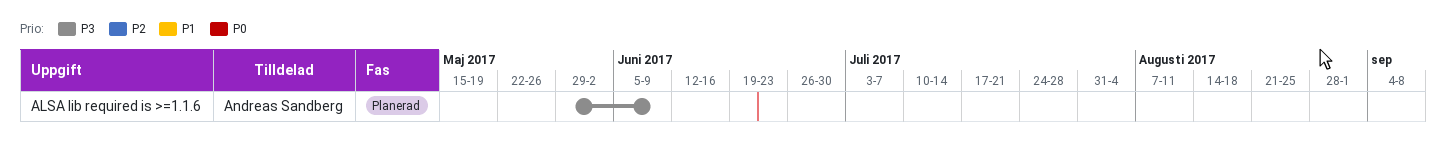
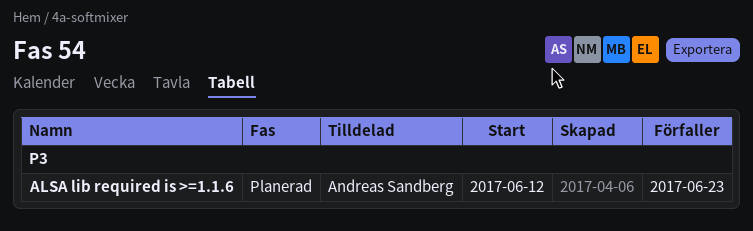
ALSA lib required is >=1.1.6, start: May 29 -> Jun 12
ALSA lib required is >=1.1.6, due: Jun 9 -> Jun 23

